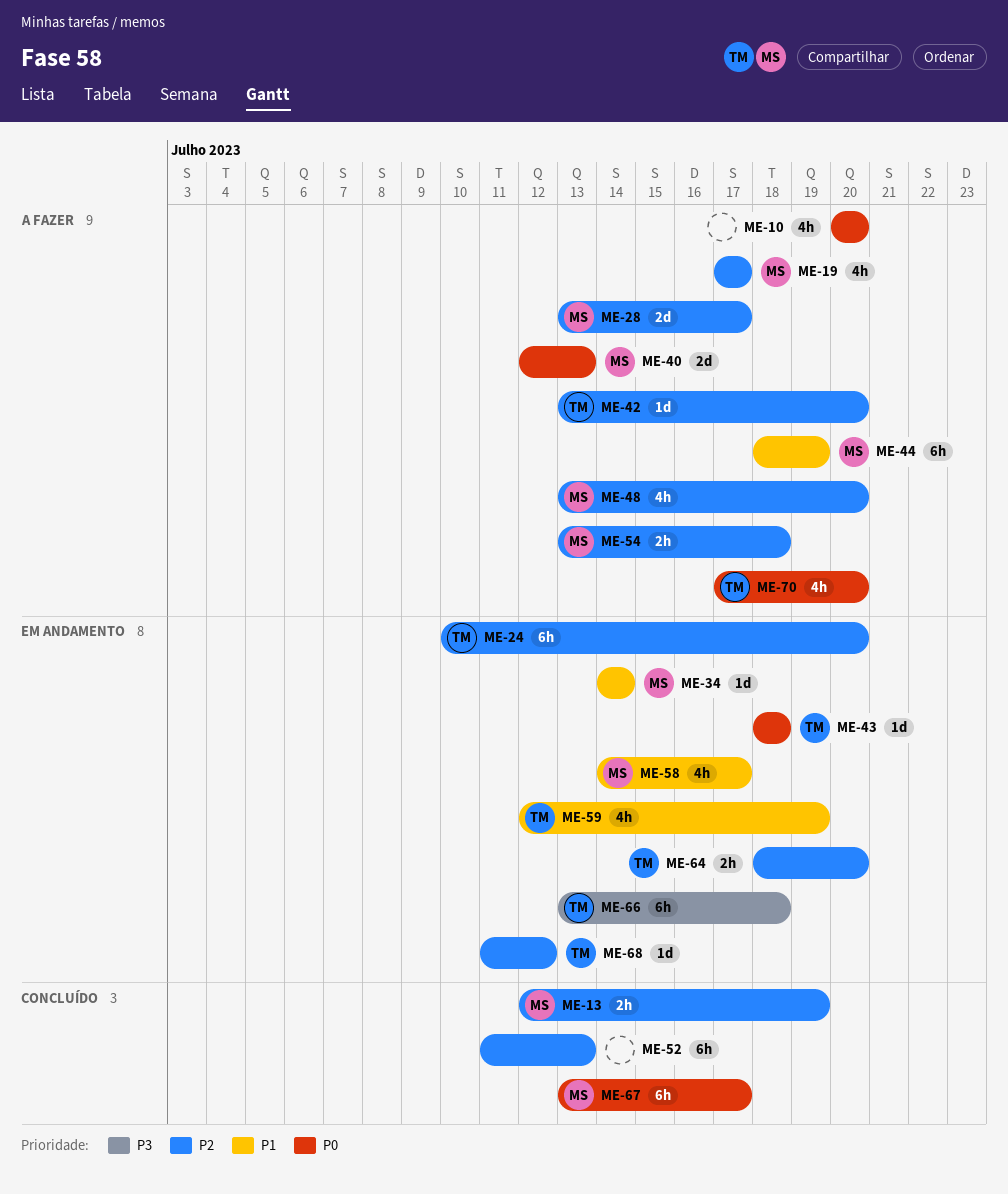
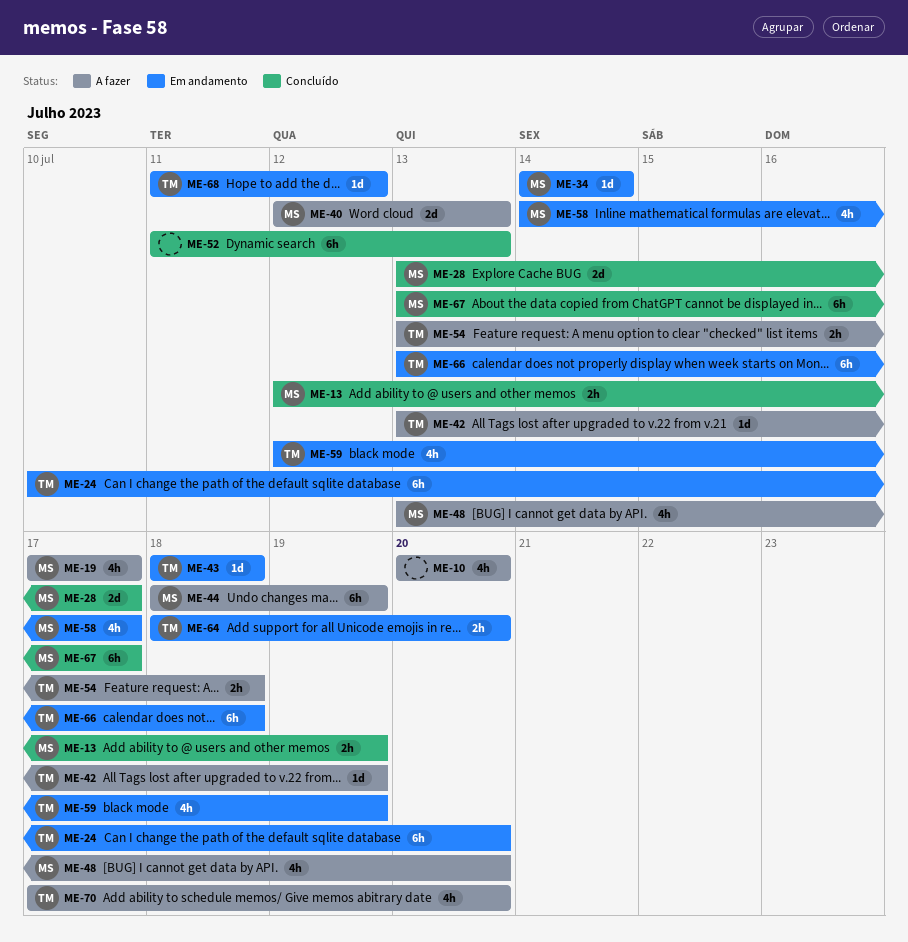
ME-28, status: A fazer -> Concluído
ME-42, due: Jul 20 -> Jul 19
ME-54, owner: MS -> TM

